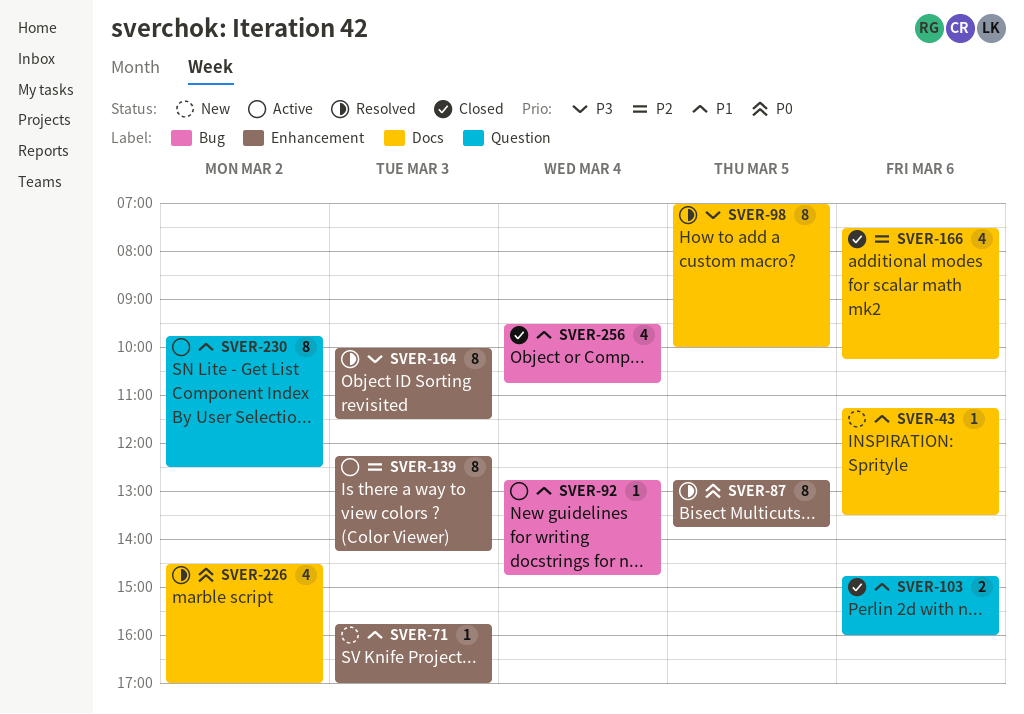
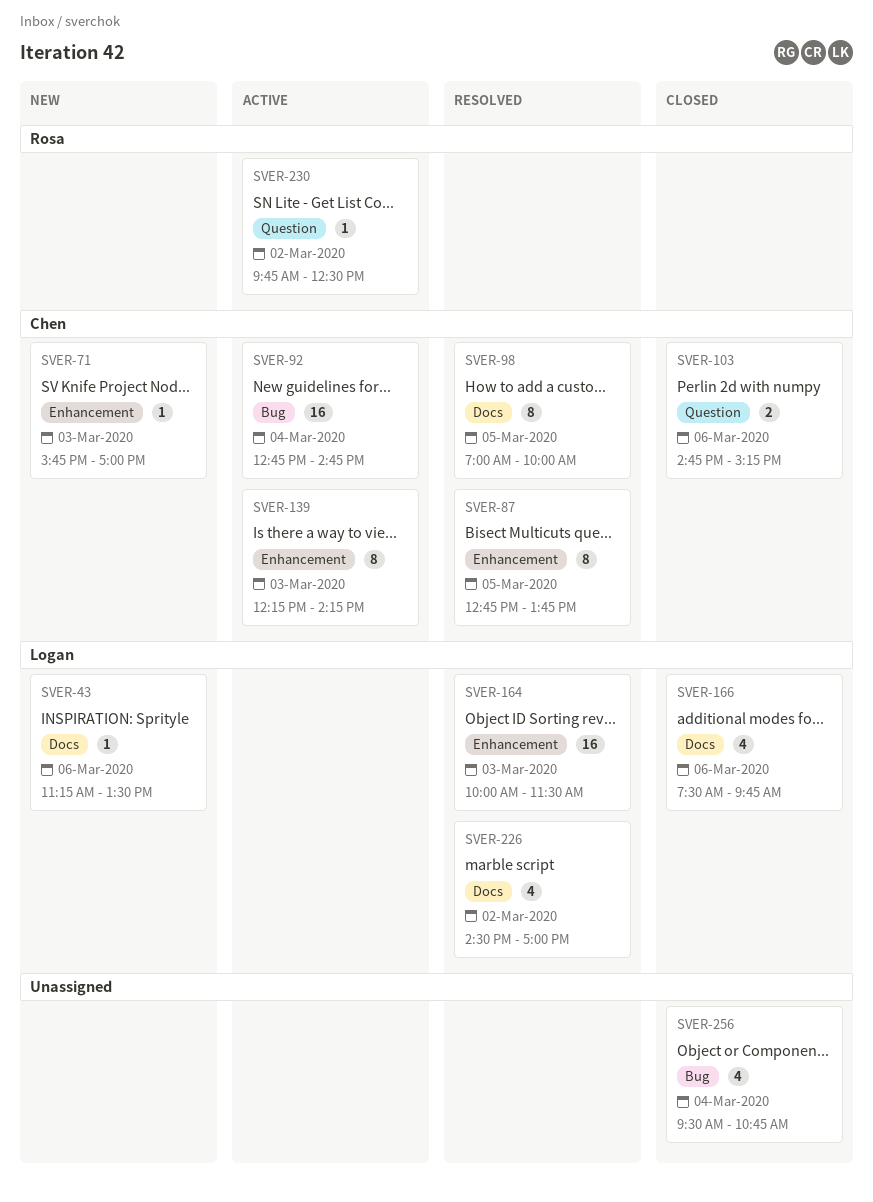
SVER-92, estimate: 1 -> 16
SVER-103, ends: 16:00 -> 15:15
SVER-164, estimate: 8 -> 16
SVER-166, ends: 10:15 -> 09:45
SVER-230, estimate: 8 -> 1

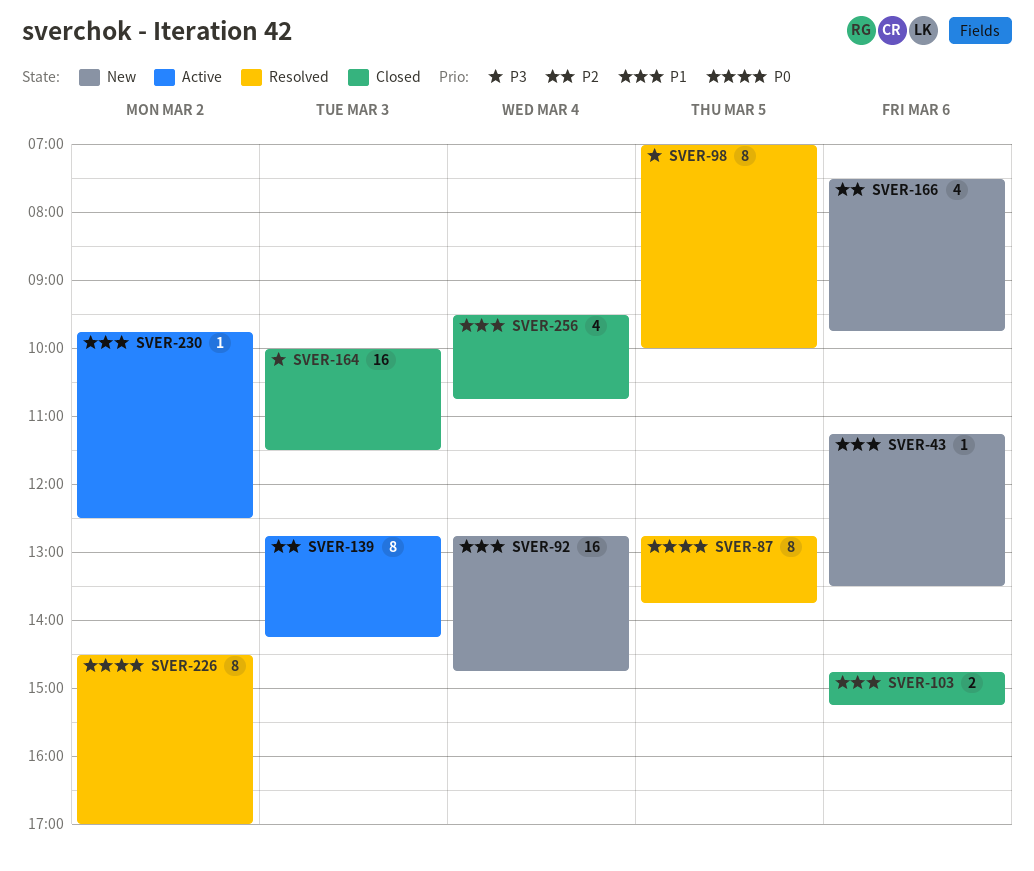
SVER-71: present -> none
SVER-92, status: Active -> New
SVER-139, begins: 12:15 -> 12:45
SVER-164, status: Resolved -> Closed
SVER-166, status: Closed -> New
SVER-226, estimate: 4 -> 8

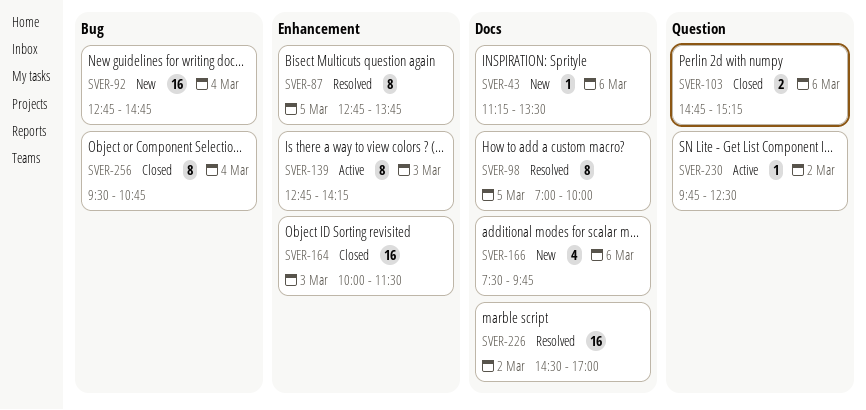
SVER-226, estimate: 8 -> 16
SVER-256, estimate: 4 -> 8

